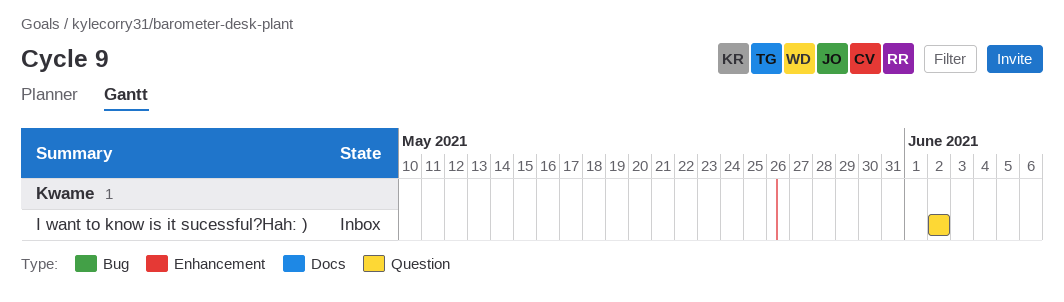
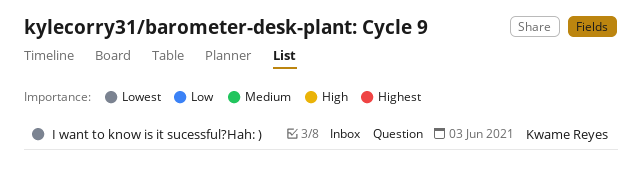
I want to know is it sucessful?Hah: ), due: Jun 2 -> Jun 3

